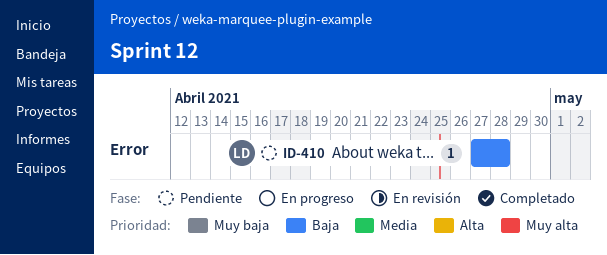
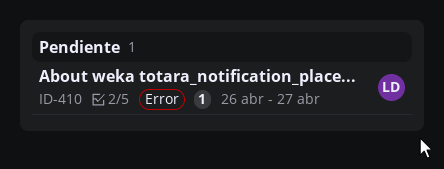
ID-410, start: Apr 27 -> Apr 26
ID-410, due: Apr 28 -> Apr 27

